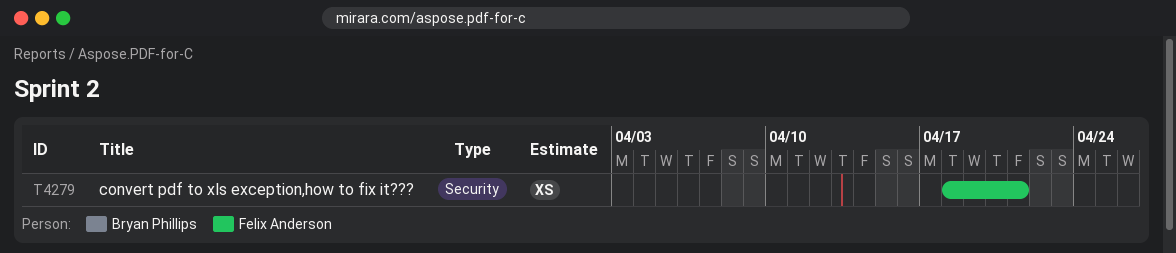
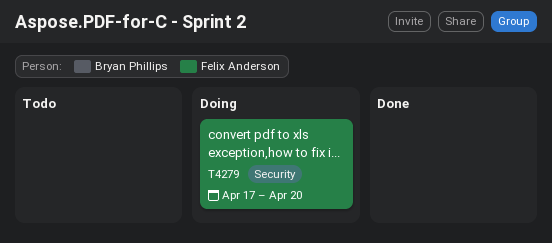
T4279, start: Apr 18 -> Apr 17
T4279, due: Apr 21 -> Apr 20

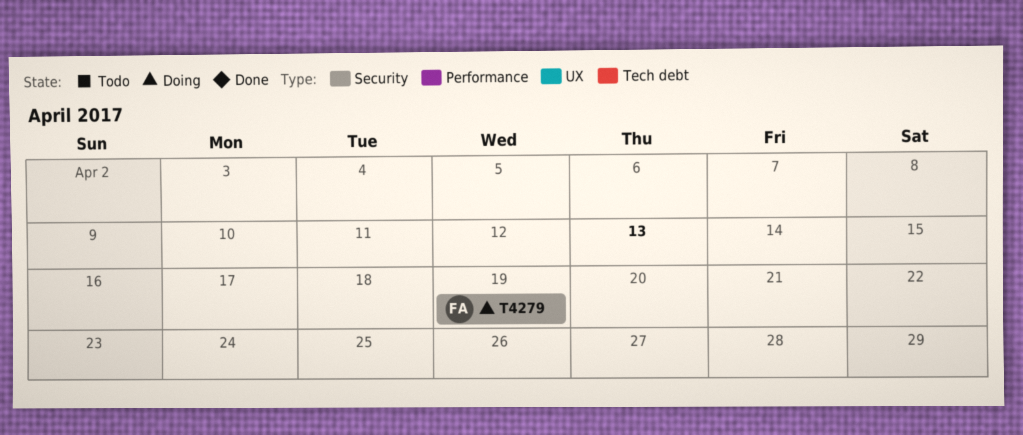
T4279, start: Apr 17 -> Apr 19
T4279, due: Apr 20 -> Apr 19

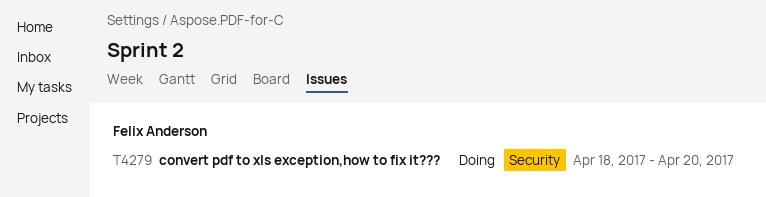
T4279, start: Apr 19 -> Apr 18
T4279, due: Apr 19 -> Apr 20

